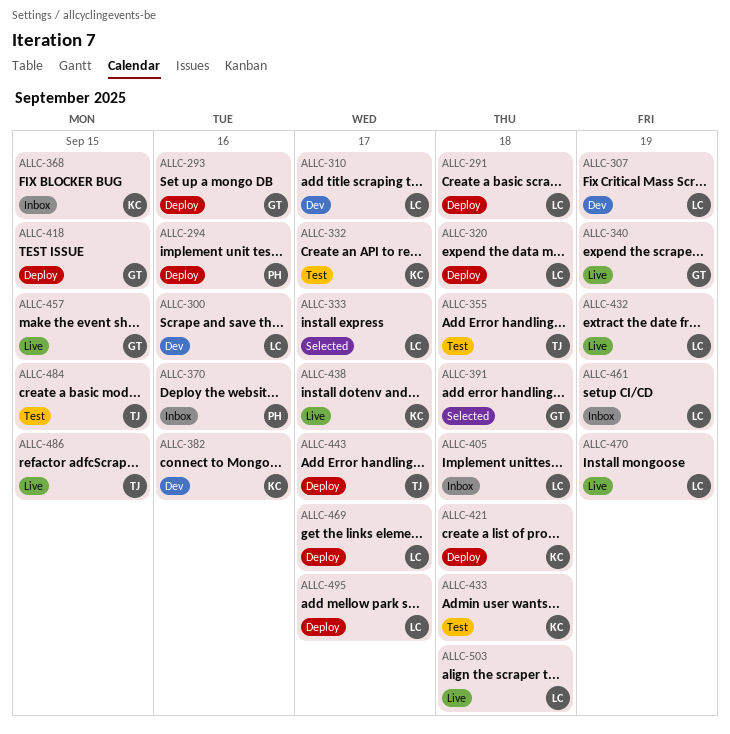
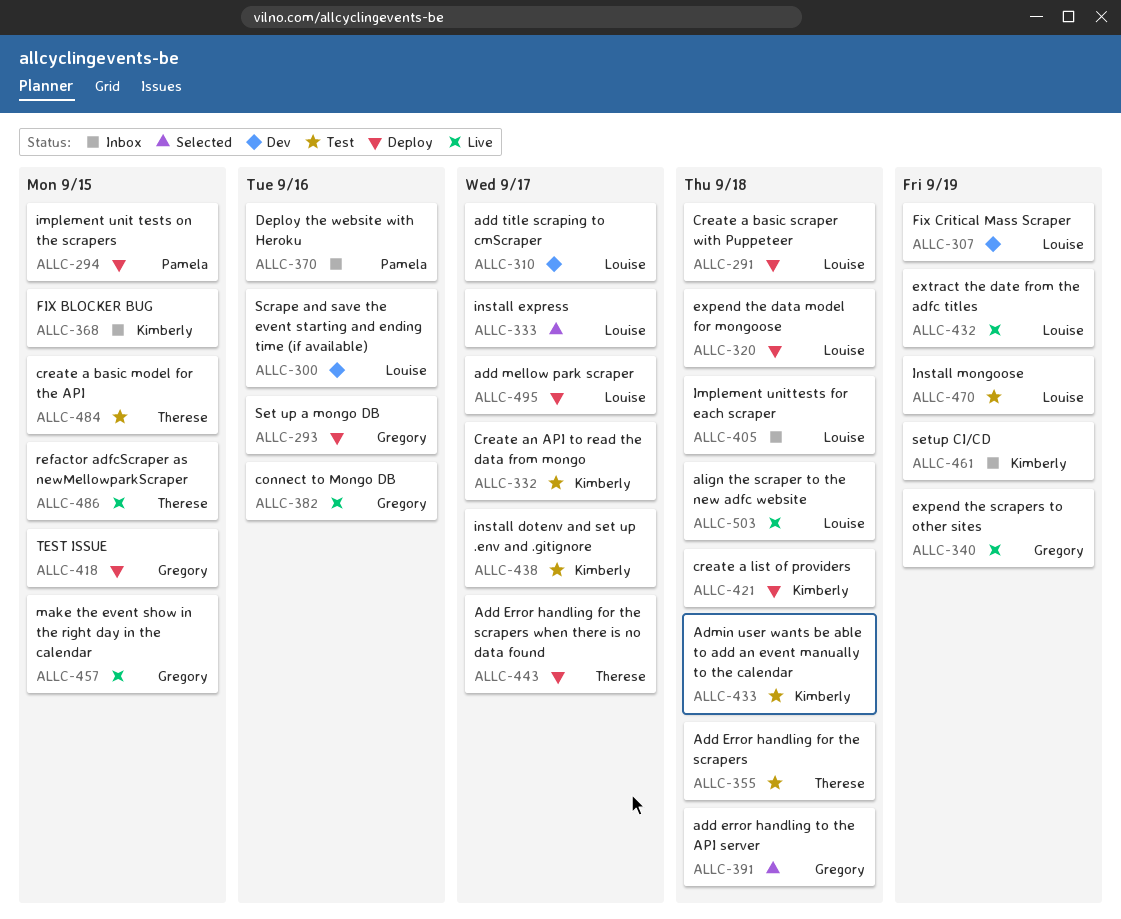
ALLC-294, due: Sep 16 -> Sep 15
ALLC-382, status: Dev -> Live
ALLC-382, owner: Kimberly -> Gregory
ALLC-438, status: Live -> Test
ALLC-461, owner: Louise -> Kimberly
ALLC-469: present -> none
ALLC-470, status: Live -> Test

